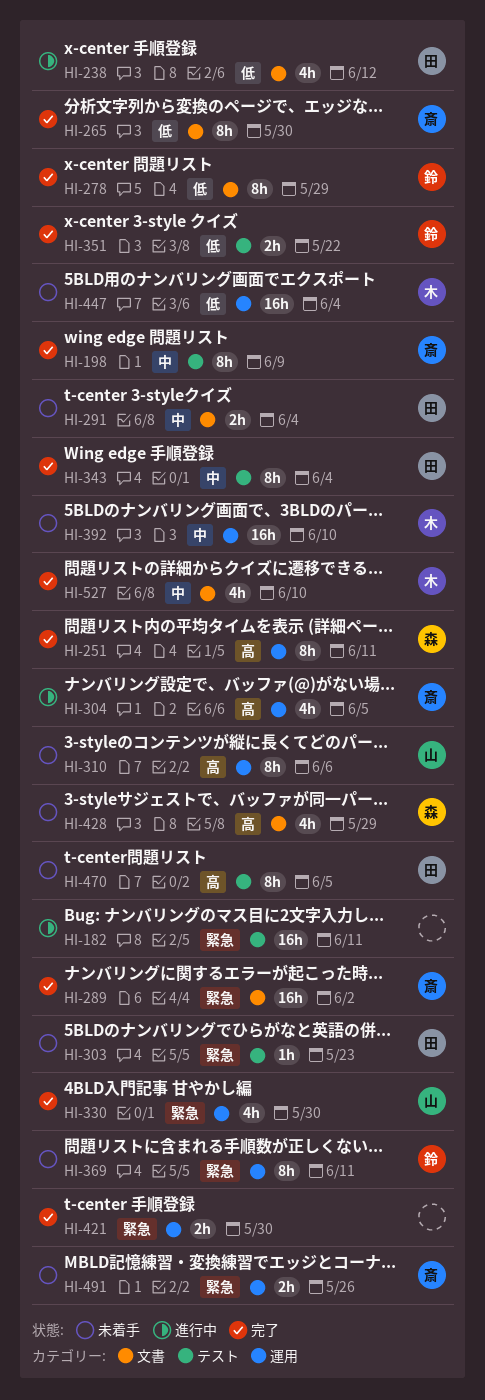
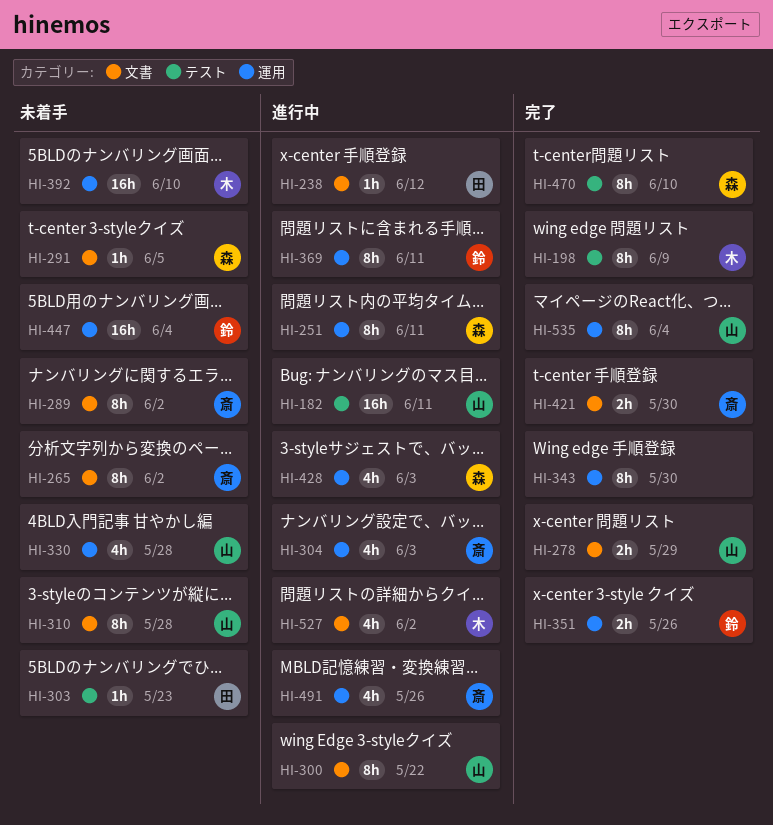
HI-182, owner: none -> 山
HI-198, owner: 斎 -> 木
HI-238, estimate: 4h -> 1h
HI-251, status: 完了 -> 進行中
HI-265, status: 完了 -> 未着手
HI-265, due: May 30 -> Jun 2
HI-278, owner: 鈴 -> 山
HI-278, estimate: 8h -> 2h
HI-289, status: 完了 -> 未着手
HI-289, estimate: 16h -> 8h
HI-291, owner: 田 -> 森
HI-291, estimate: 2h -> 1h
HI-291, due: Jun 4 -> Jun 5
HI-300: none -> present
HI-304, due: Jun 5 -> Jun 3
HI-310, label: 運用 -> 文書
HI-310, due: Jun 6 -> May 28
HI-330, status: 完了 -> 未着手
HI-330, due: May 30 -> May 28
HI-343, owner: 田 -> none
HI-343, label: テスト -> 運用
HI-343, due: Jun 4 -> May 30
HI-351, label: テスト -> 運用
HI-351, due: May 22 -> May 26
HI-369, status: 未着手 -> 進行中
HI-421, owner: none -> 斎
HI-421, label: 運用 -> 文書
HI-428, status: 未着手 -> 進行中
HI-428, label: 文書 -> 運用
HI-428, due: May 29 -> Jun 3
HI-447, owner: 木 -> 鈴
HI-470, status: 未着手 -> 完了
HI-470, owner: 田 -> 森
HI-470, due: Jun 5 -> Jun 10
HI-491, status: 未着手 -> 進行中
HI-491, estimate: 2h -> 4h
HI-527, status: 完了 -> 進行中
HI-527, due: Jun 10 -> Jun 2
HI-535: none -> present

